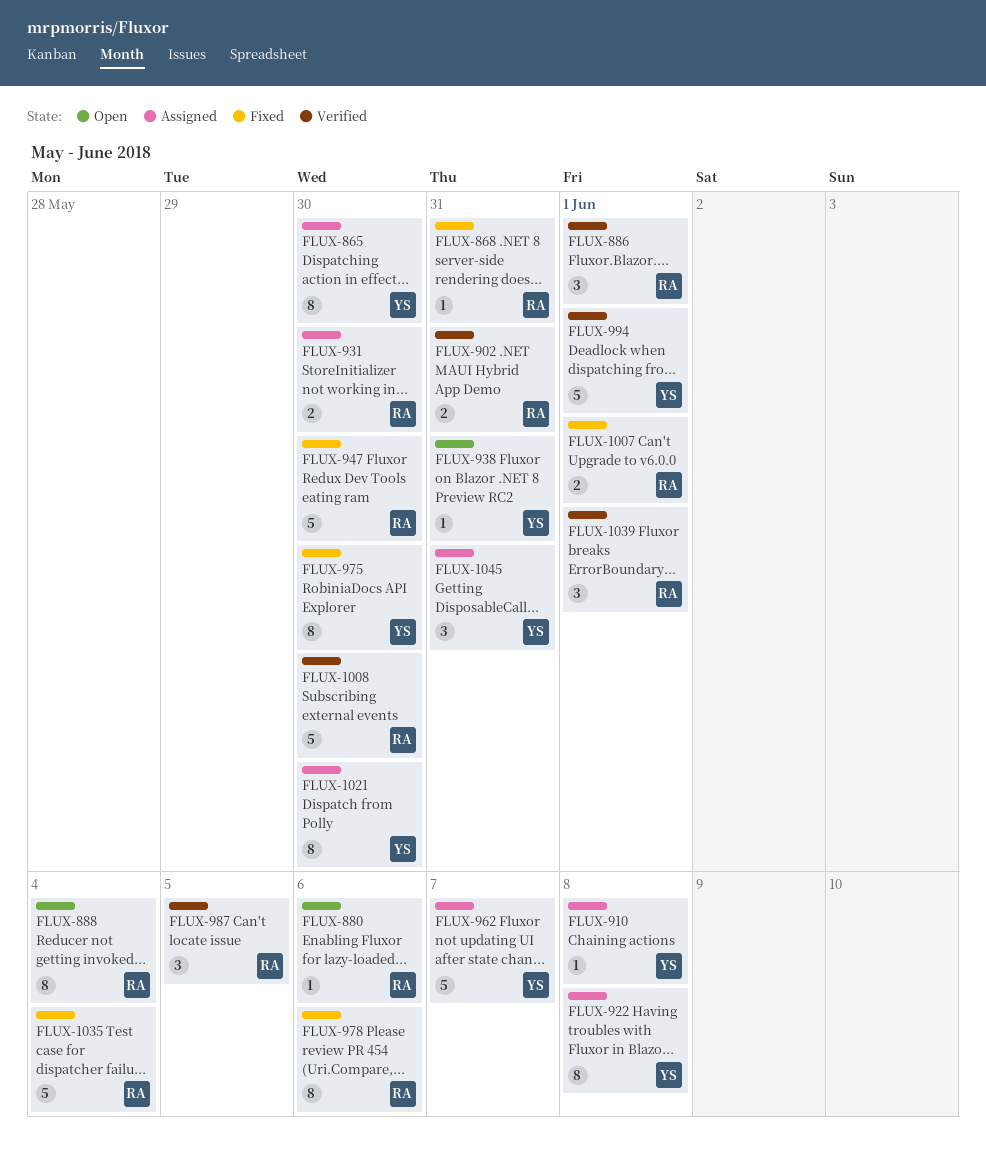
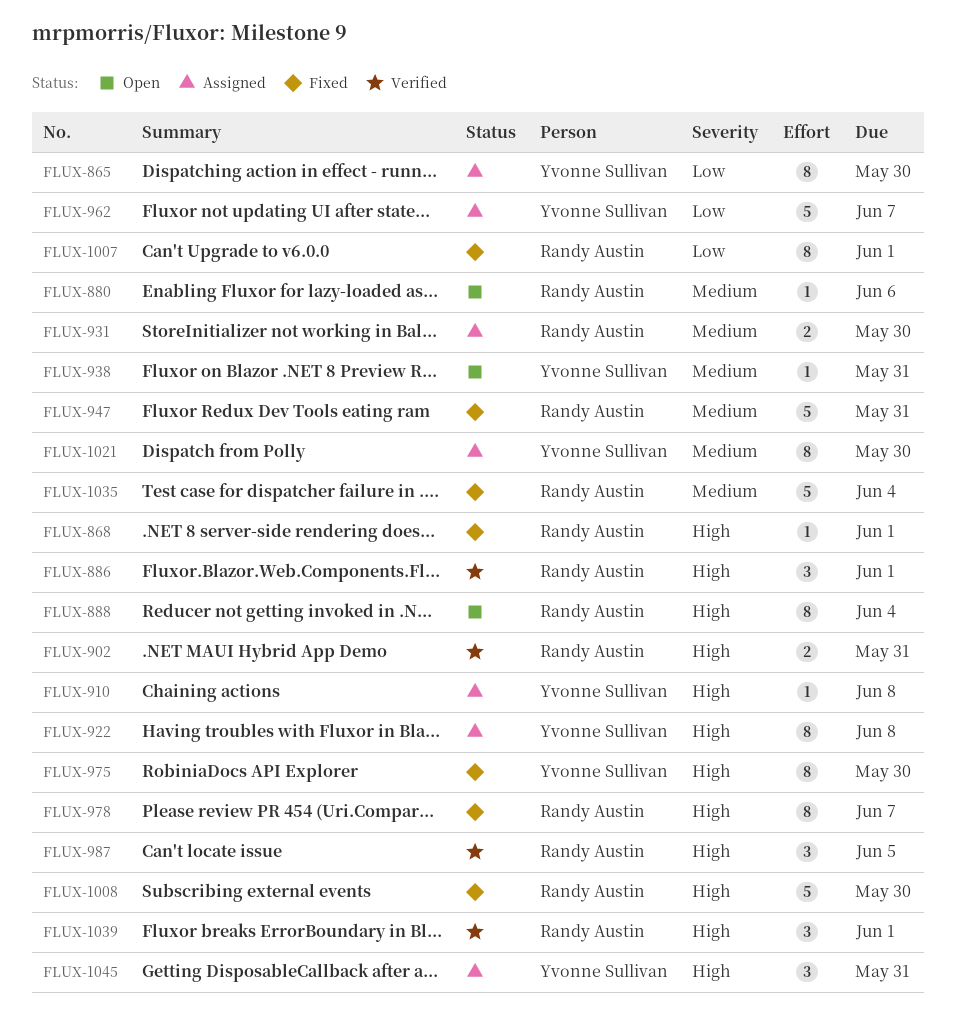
FLUX-868, due: May 31 -> Jun 1
FLUX-947, due: May 30 -> May 31
FLUX-978, due: Jun 6 -> Jun 7
FLUX-994: present -> none
FLUX-1007, estimate: 2 -> 8
FLUX-1008, status: Verified -> Fixed

